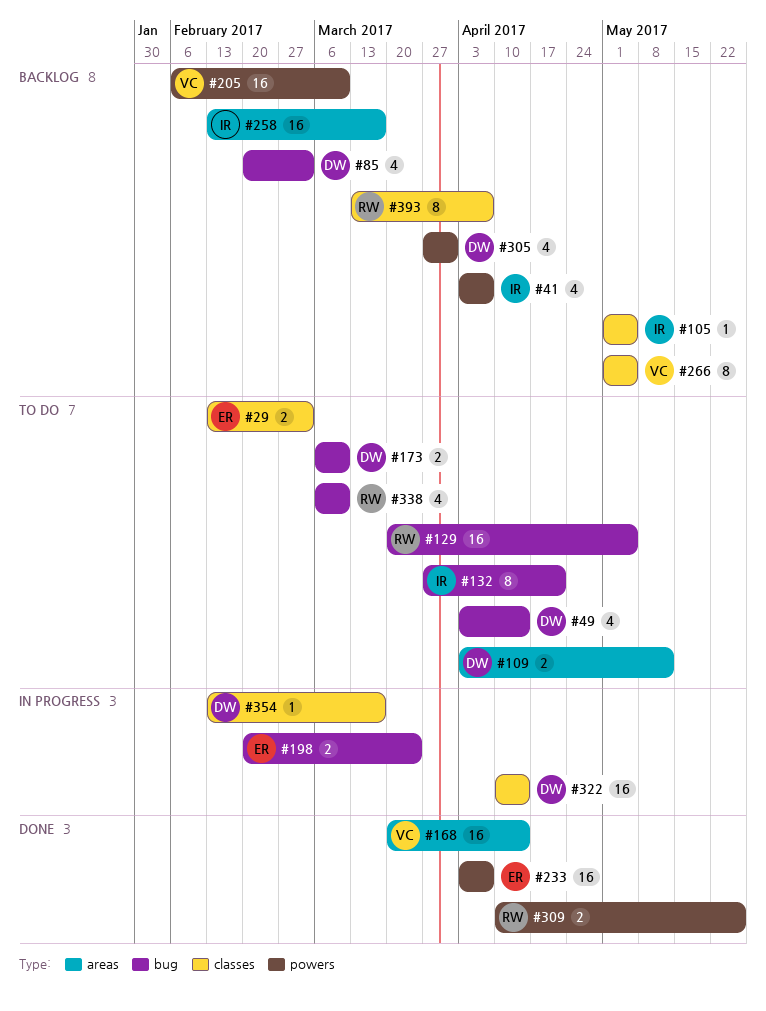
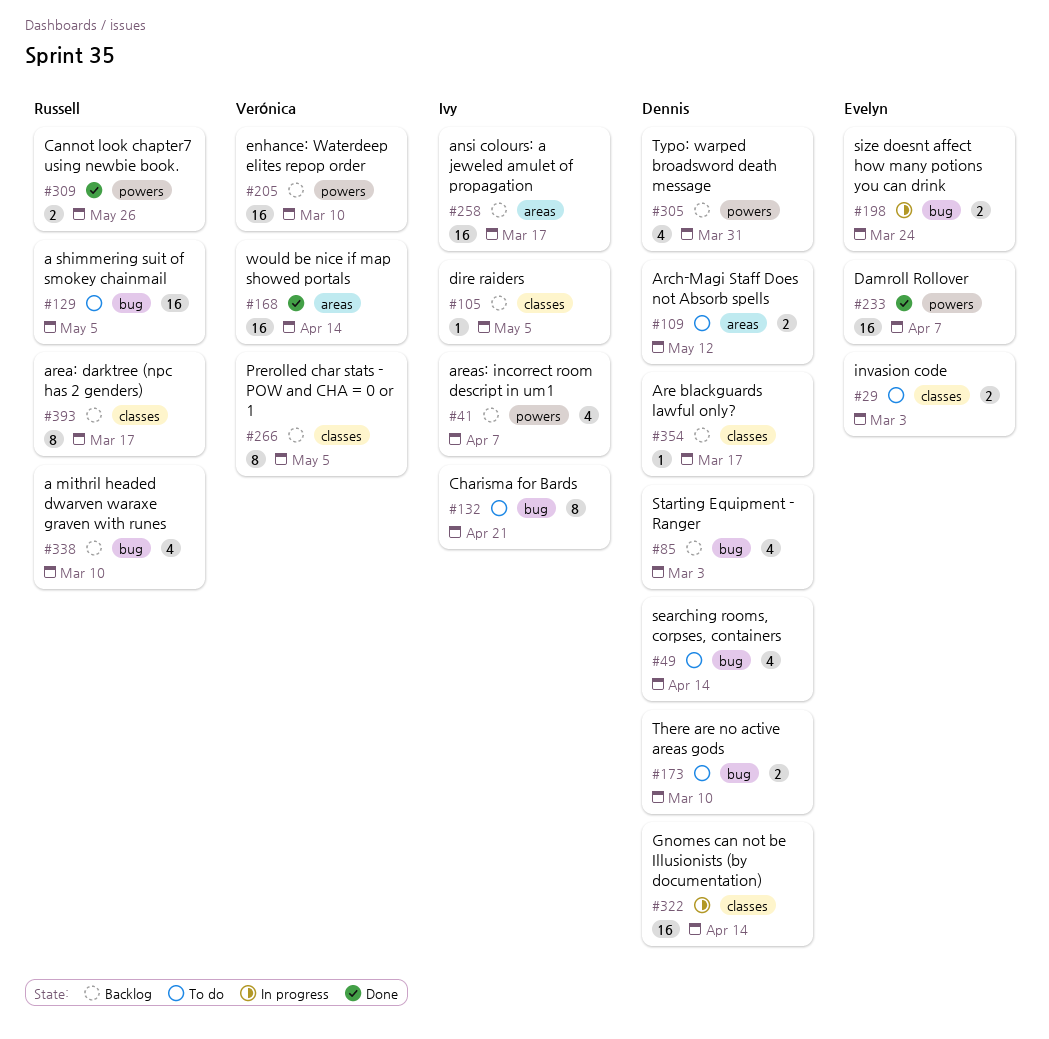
#338, status: To do -> Backlog
#354, status: In progress -> Backlog
#393, due: Apr 7 -> Mar 17

